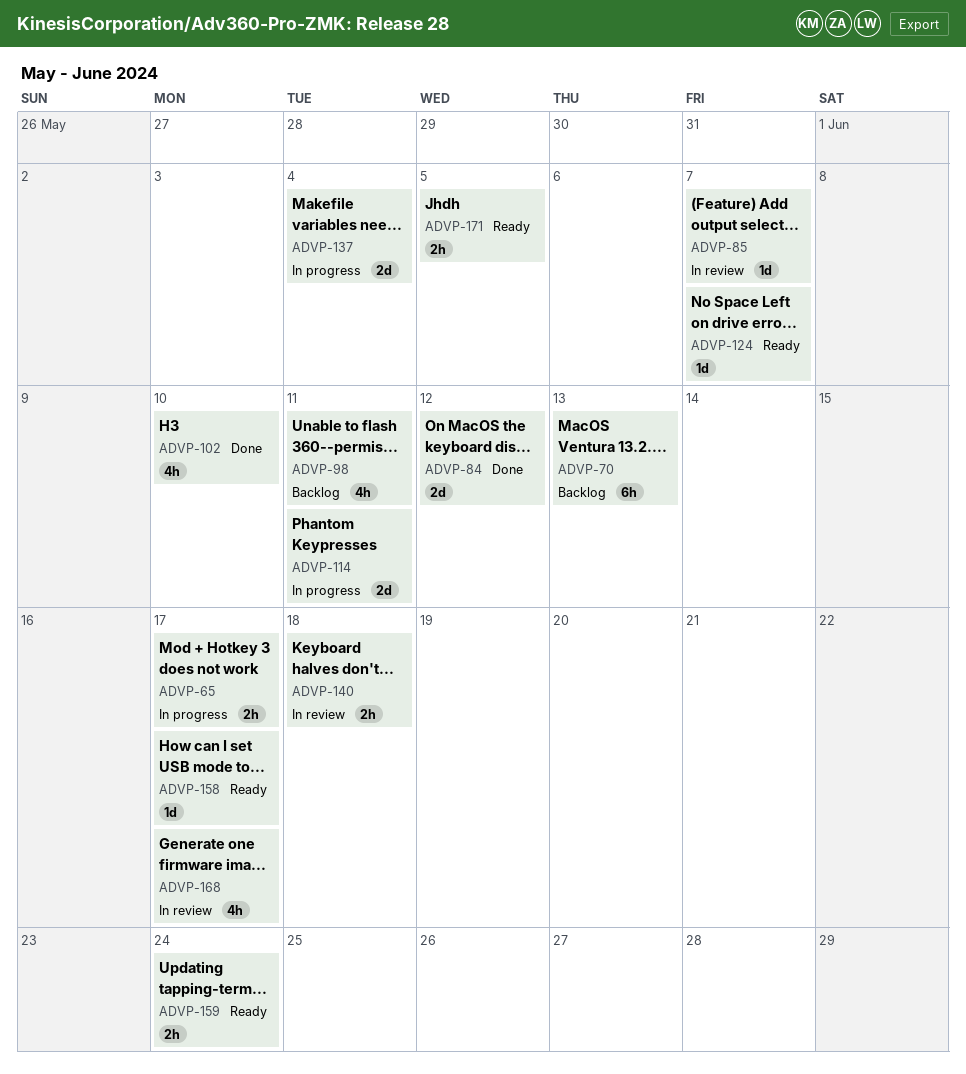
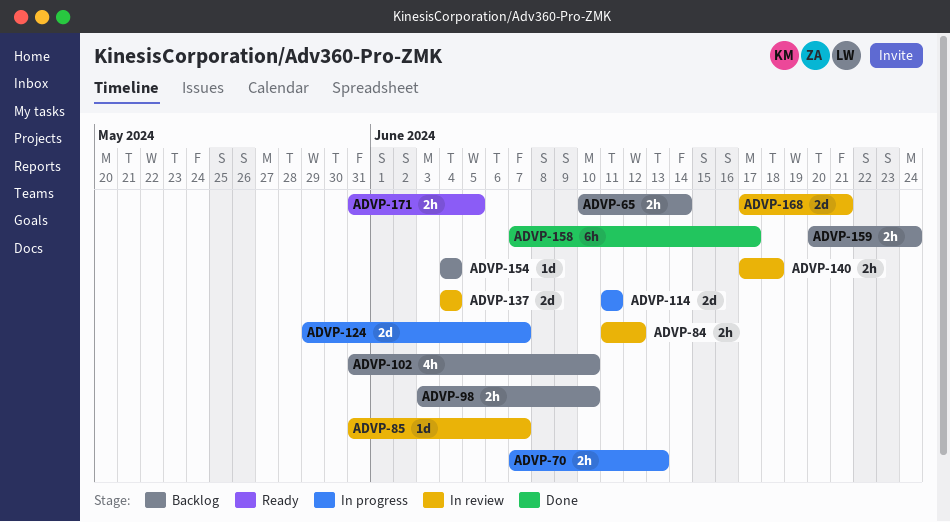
ADVP-65, status: In progress -> Backlog
ADVP-65, due: Jun 17 -> Jun 14
ADVP-70, status: Backlog -> In progress
ADVP-70, estimate: 6h -> 2h
ADVP-84, status: Done -> In review
ADVP-84, estimate: 2d -> 2h
ADVP-98, estimate: 4h -> 2h
ADVP-98, due: Jun 11 -> Jun 10
ADVP-102, status: Done -> Backlog
ADVP-124, status: Ready -> In progress
ADVP-124, estimate: 1d -> 2d
ADVP-137, status: In progress -> In review
ADVP-154: none -> present
ADVP-158, status: Ready -> Done
ADVP-158, estimate: 1d -> 6h
ADVP-159, status: Ready -> Backlog
ADVP-168, estimate: 4h -> 2d
ADVP-168, due: Jun 17 -> Jun 21

